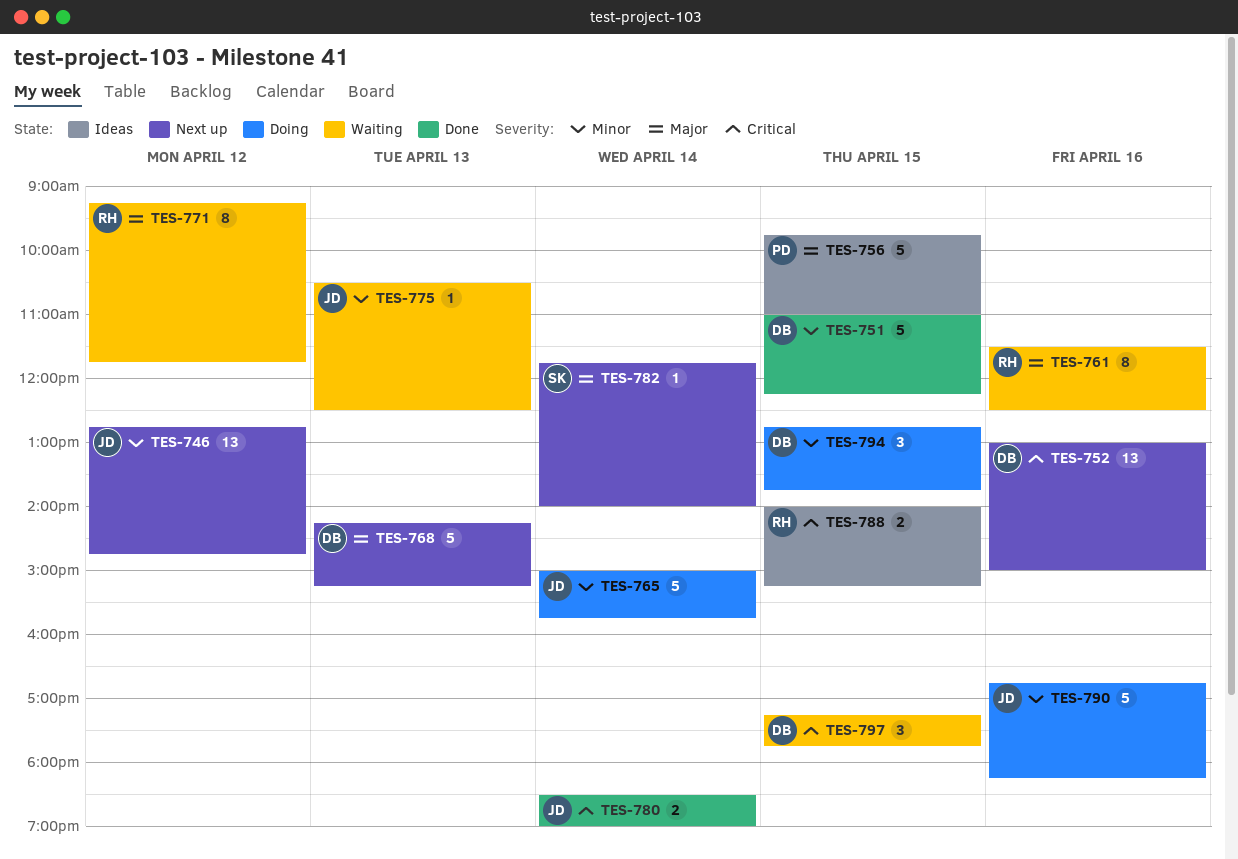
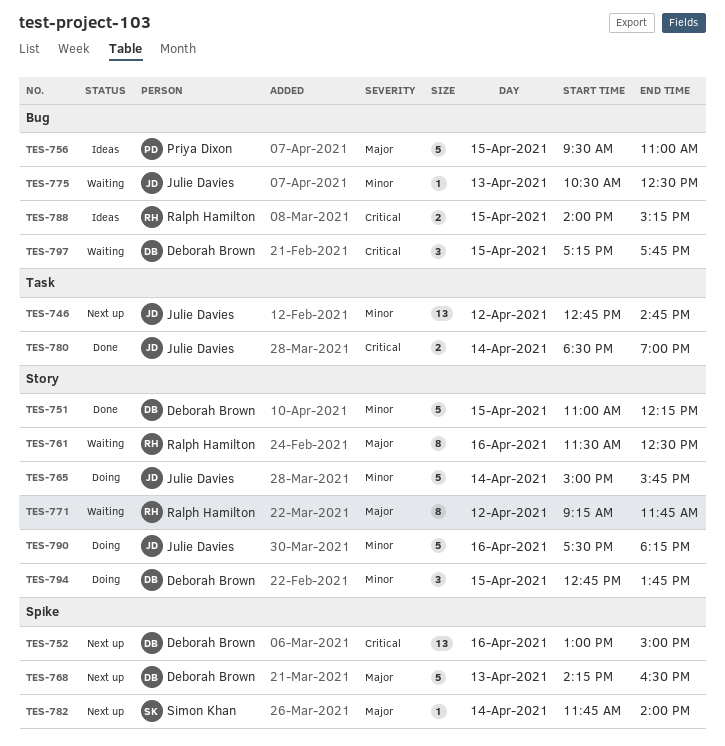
TES-756, begins: 09:45 -> 09:30
TES-768, ends: 15:15 -> 16:30
TES-790, begins: 16:45 -> 17:30

